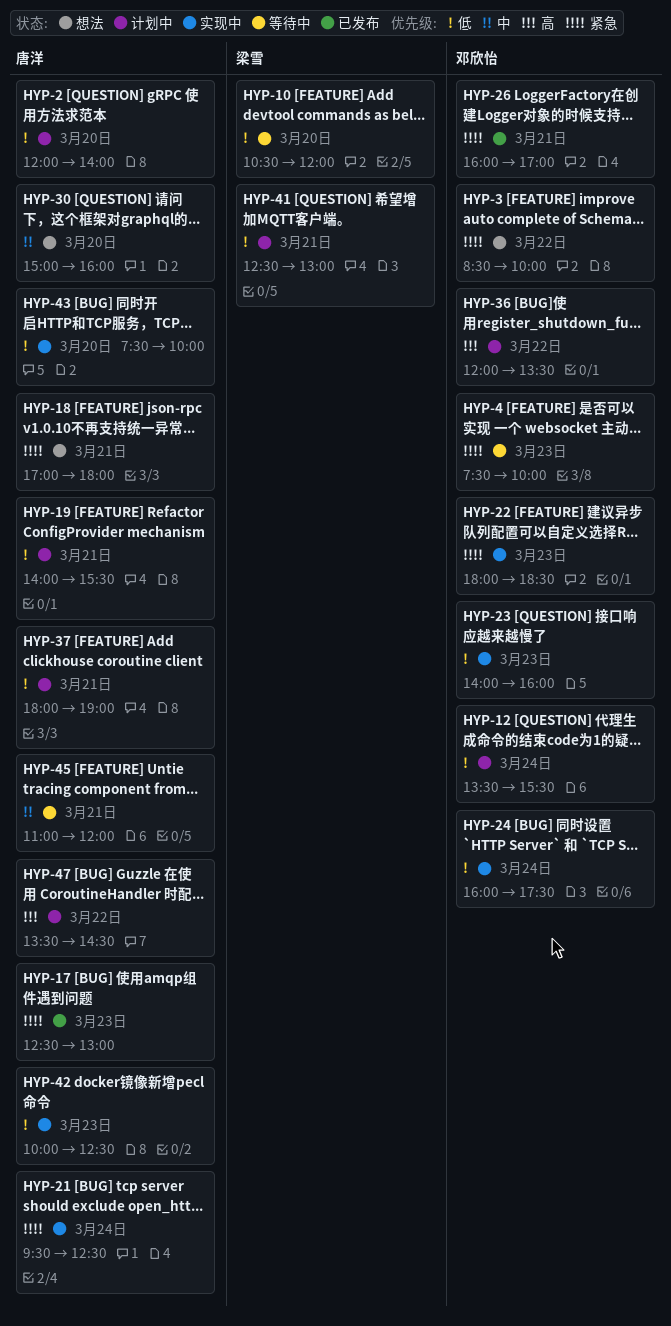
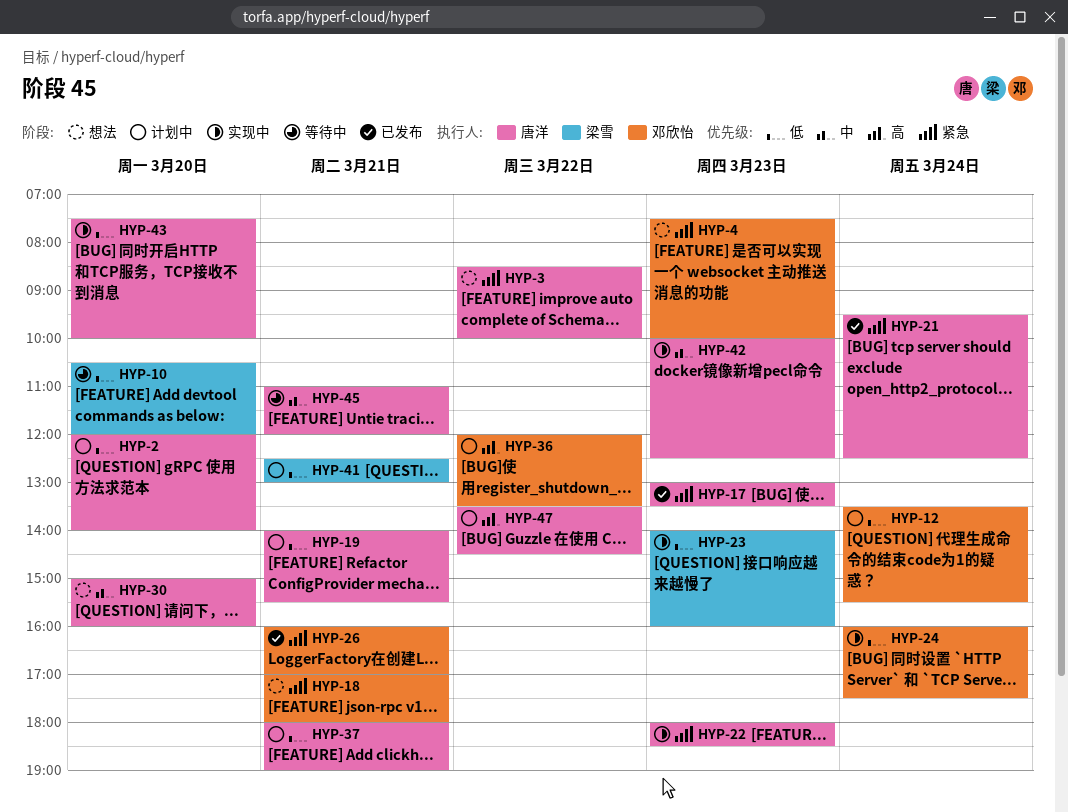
HYP-3, owner: 邓欣怡 -> 唐洋
HYP-4, status: 等待中 -> 想法
HYP-17, begins: 12:30 -> 13:00
HYP-17, ends: 13:00 -> 13:30
HYP-18, owner: 唐洋 -> 邓欣怡
HYP-21, status: 实现中 -> 已发布
HYP-22, owner: 邓欣怡 -> 唐洋
HYP-23, owner: 邓欣怡 -> 梁雪
HYP-42, priority: 低 -> 中

